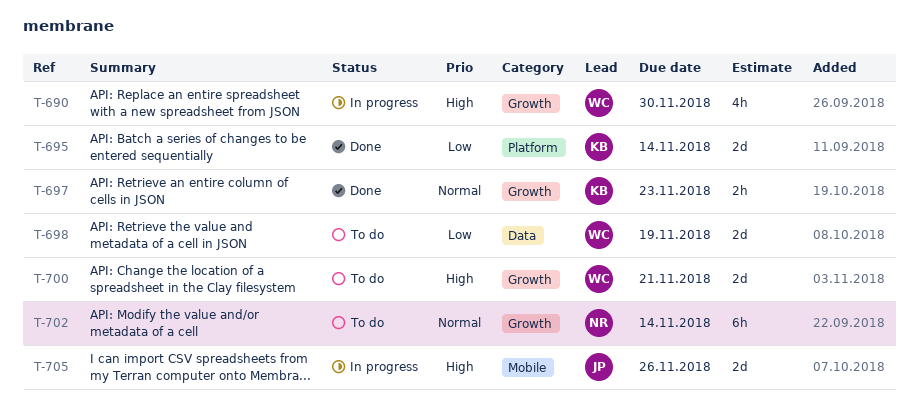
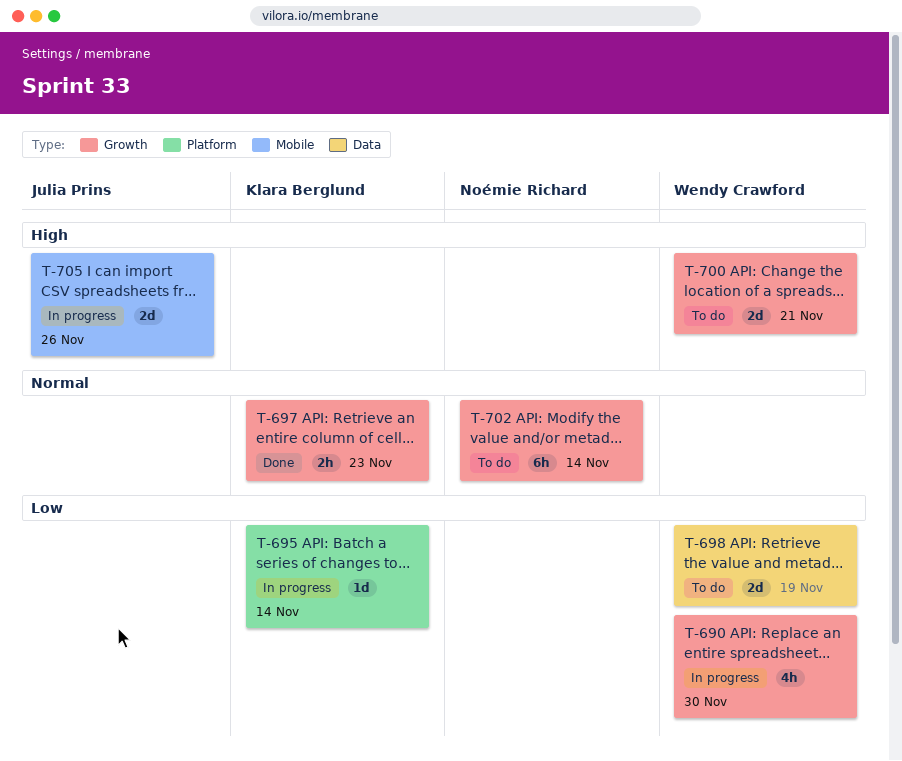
T-690, priority: High -> Low
T-695, status: Done -> In progress
T-695, estimate: 2d -> 1d

